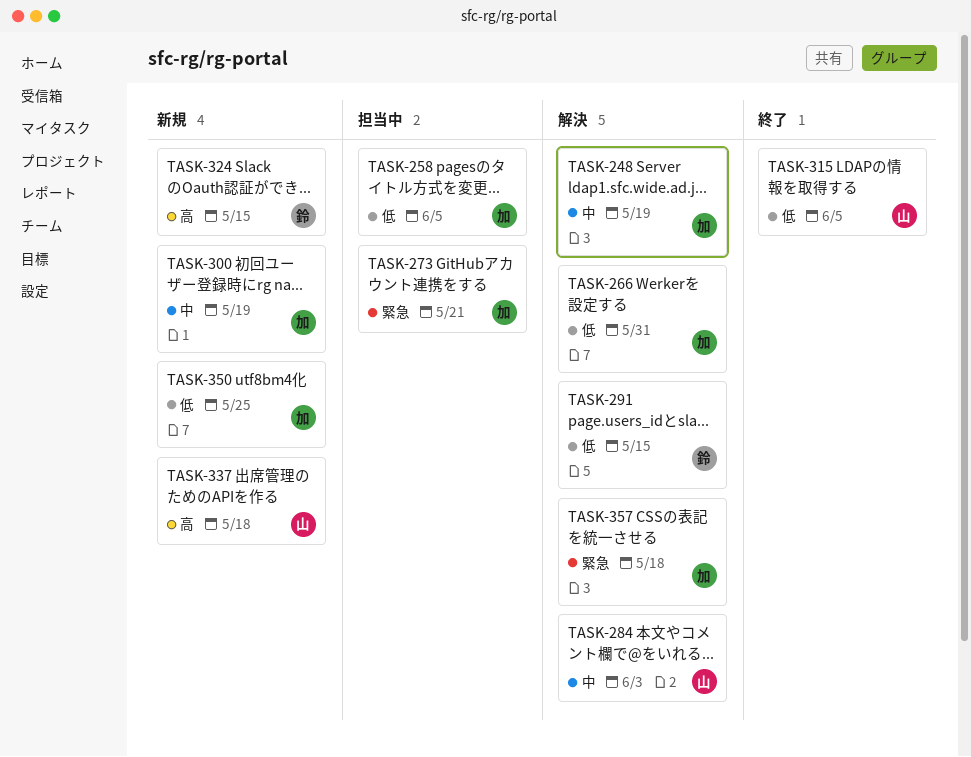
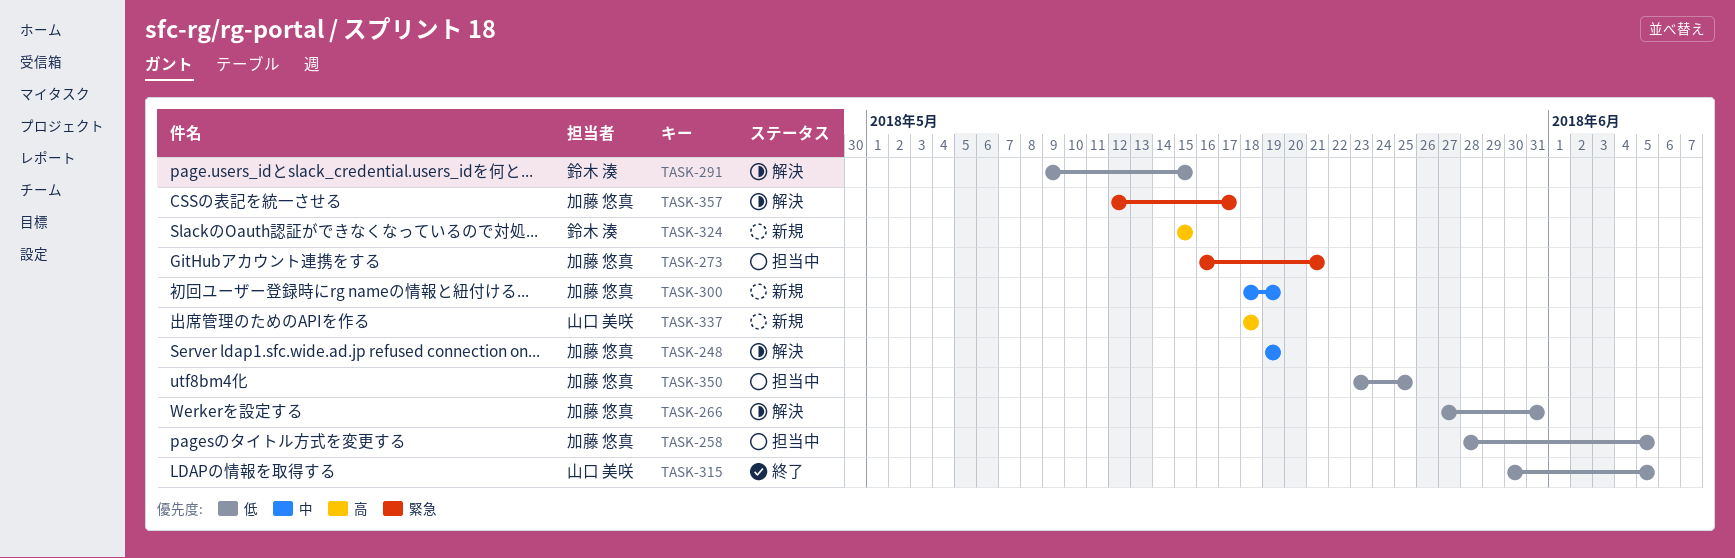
TASK-284: present -> none
TASK-350, status: 新規 -> 担当中
TASK-357, due: May 18 -> May 17

